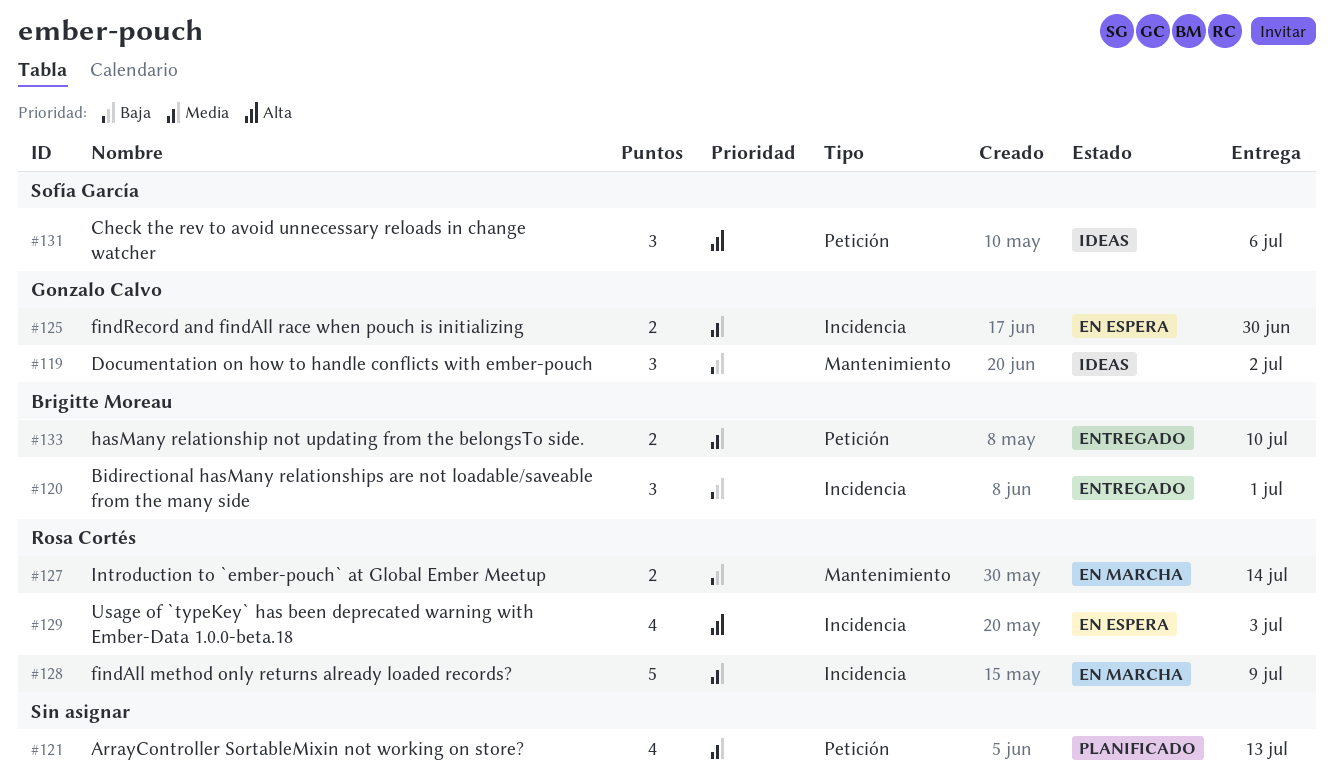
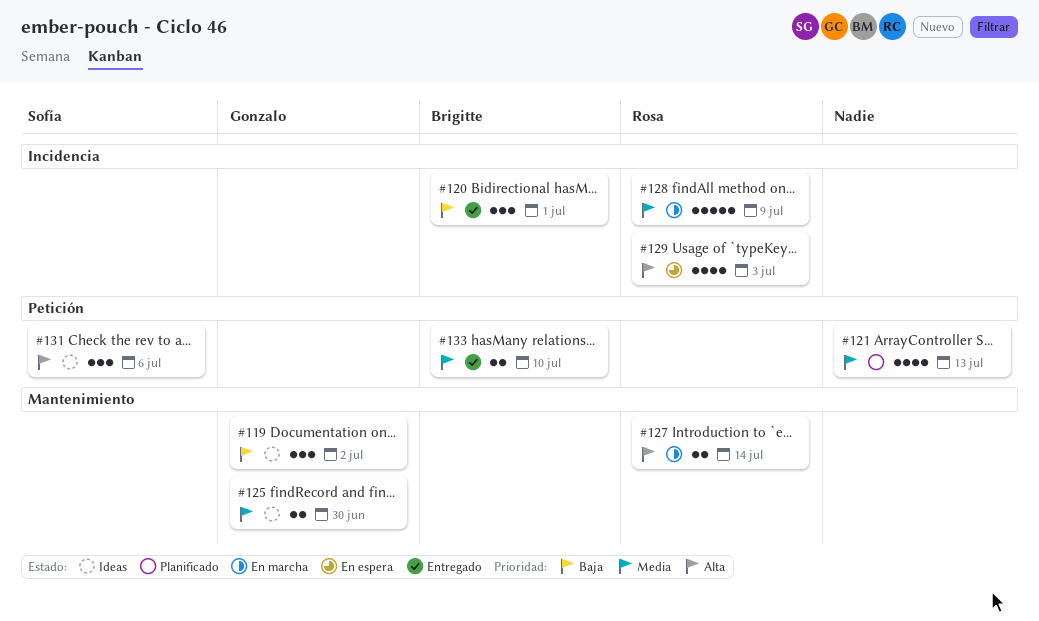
#125, status: En espera -> Ideas
#125, label: Incidencia -> Mantenimiento
#127, priority: Baja -> Alta

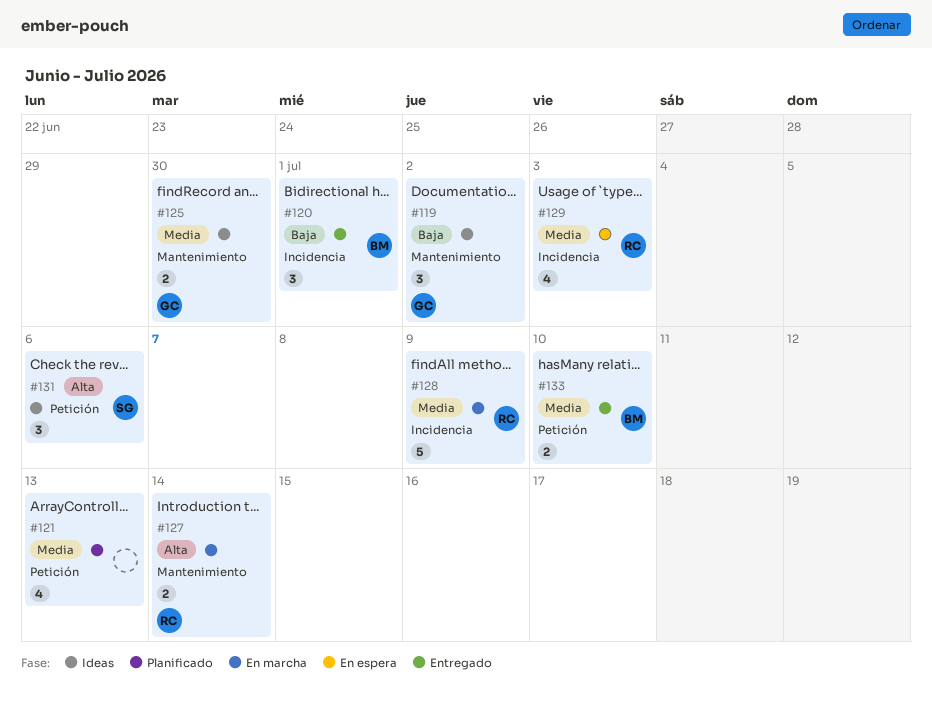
#129, priority: Alta -> Media

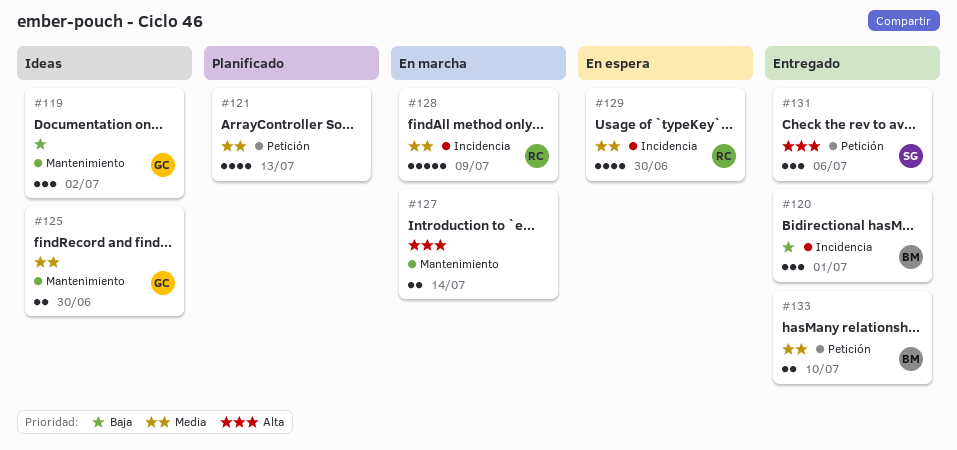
#127, owner: RC -> none
#129, due: Jul 3 -> Jun 30
#131, status: Ideas -> Entregado

